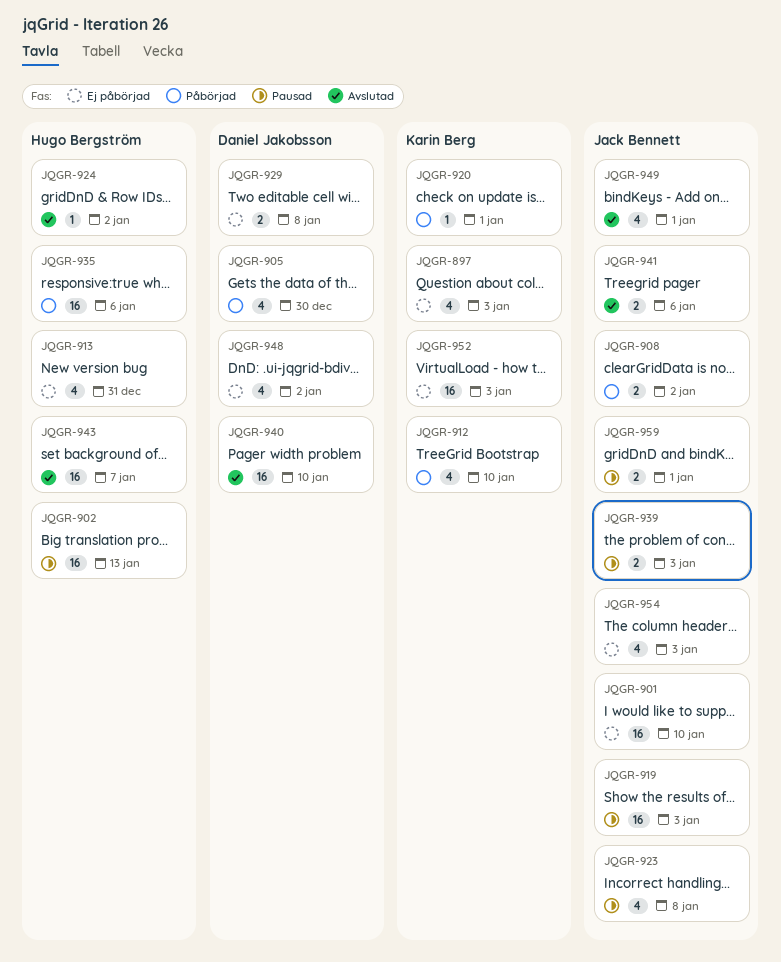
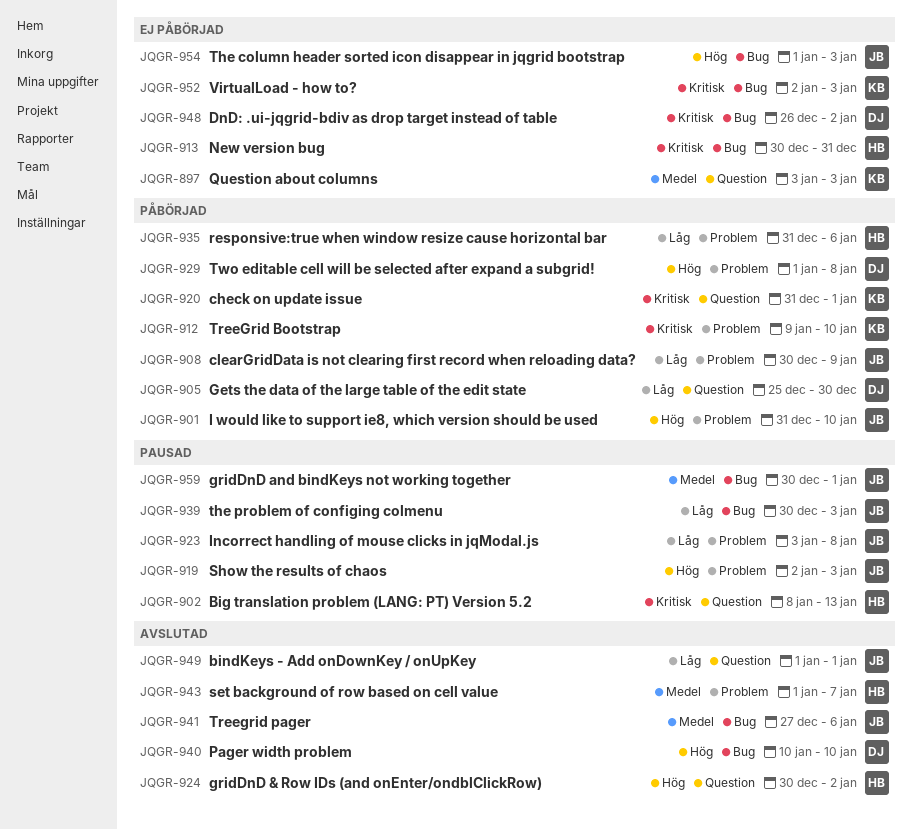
JQGR-901, status: Ej påbörjad -> Påbörjad
JQGR-908, due: Jan 2 -> Jan 9
JQGR-929, status: Ej påbörjad -> Påbörjad

